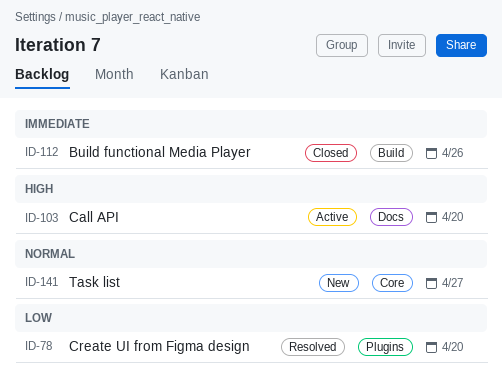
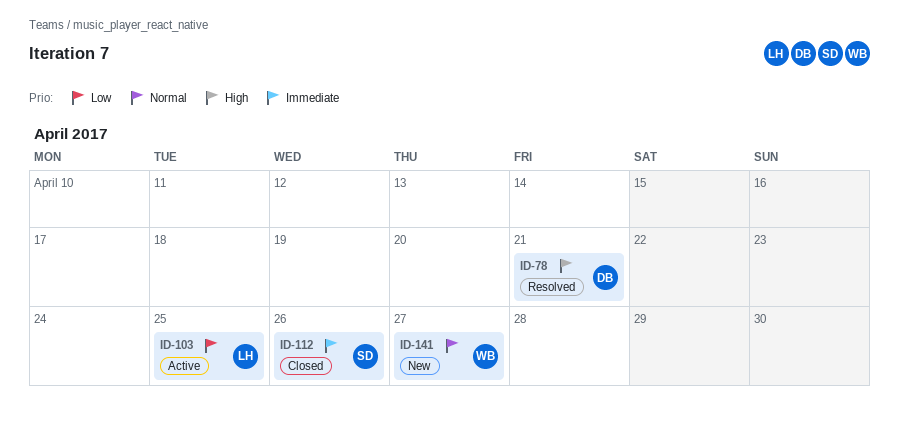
ID-78, priority: Low -> High
ID-78, due: Apr 20 -> Apr 21
ID-103, priority: High -> Low
ID-103, due: Apr 20 -> Apr 25

